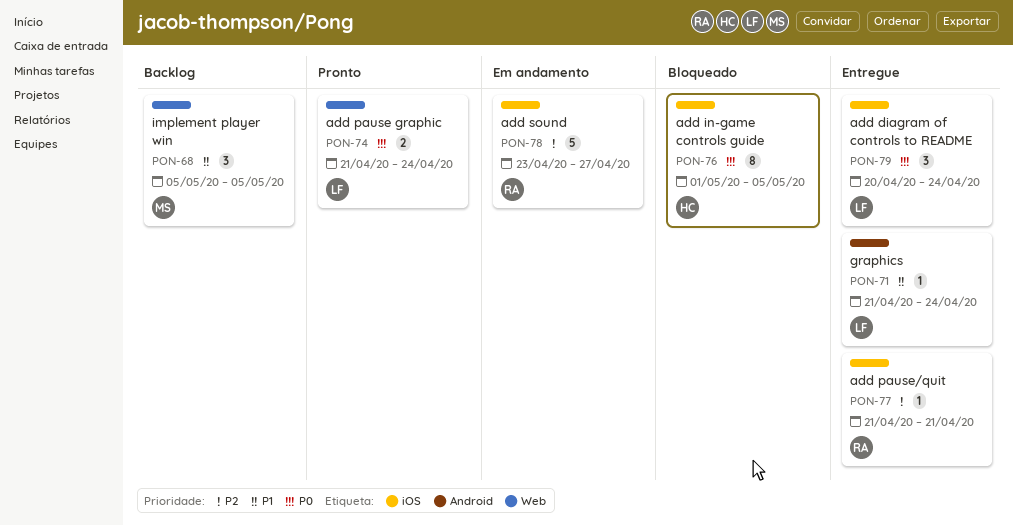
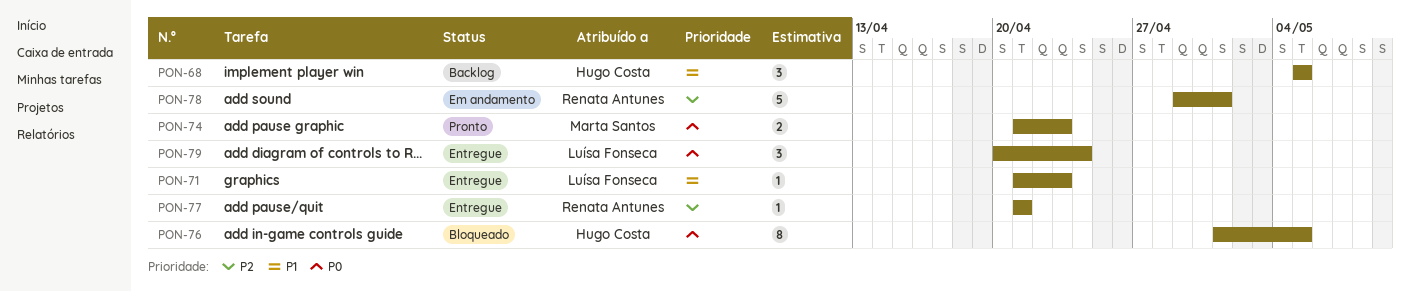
PON-68, owner: Marta Santos -> Hugo Costa
PON-71, due: Apr 24 -> Apr 23
PON-74, owner: Luísa Fonseca -> Marta Santos
PON-74, due: Apr 24 -> Apr 23
PON-78, start: Apr 23 -> Apr 29
PON-78, due: Apr 27 -> May 1

